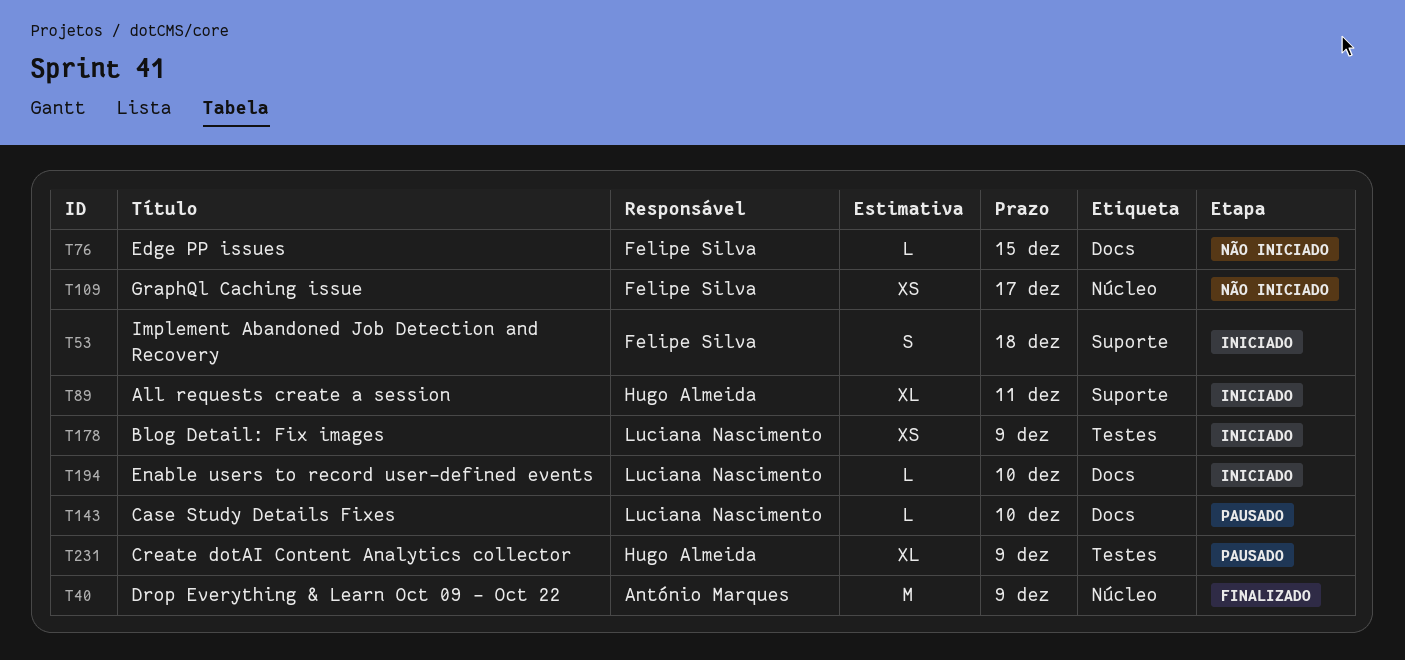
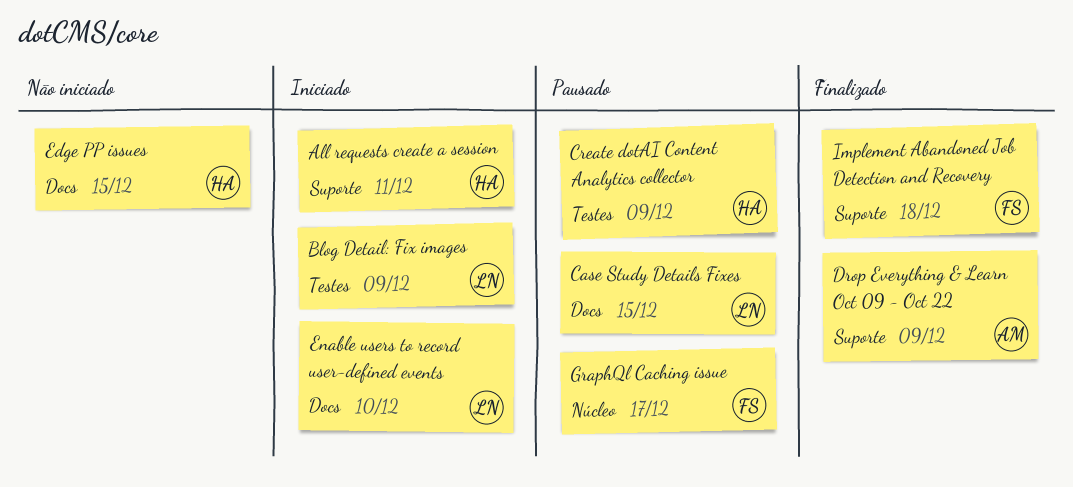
Case Study Details Fixes, due: Dec 10 -> Dec 15
Drop Everything & Learn Oct 09 - Oct 22, label: Núcleo -> Suporte
Edge PP issues, owner: Felipe Silva -> Hugo Almeida
GraphQl Caching issue, status: Não iniciado -> Pausado
Implement Abandoned Job Detection and Recovery, status: Iniciado -> Finalizado

